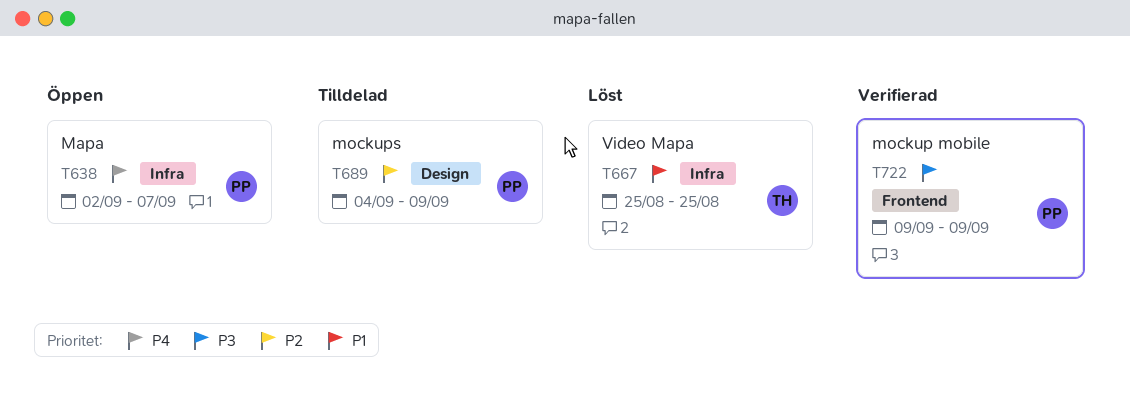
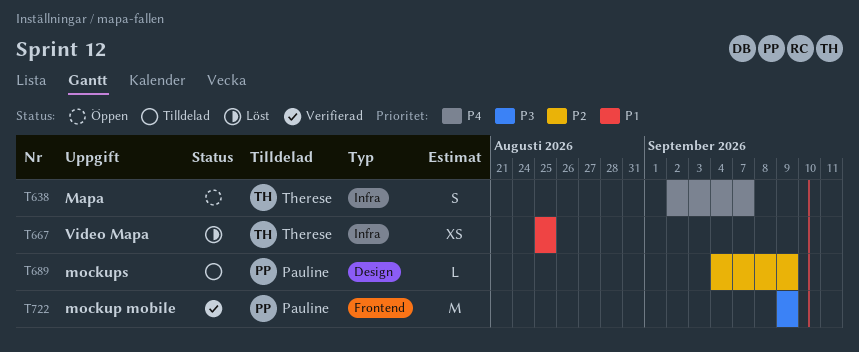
T638, owner: Pauline -> Therese

